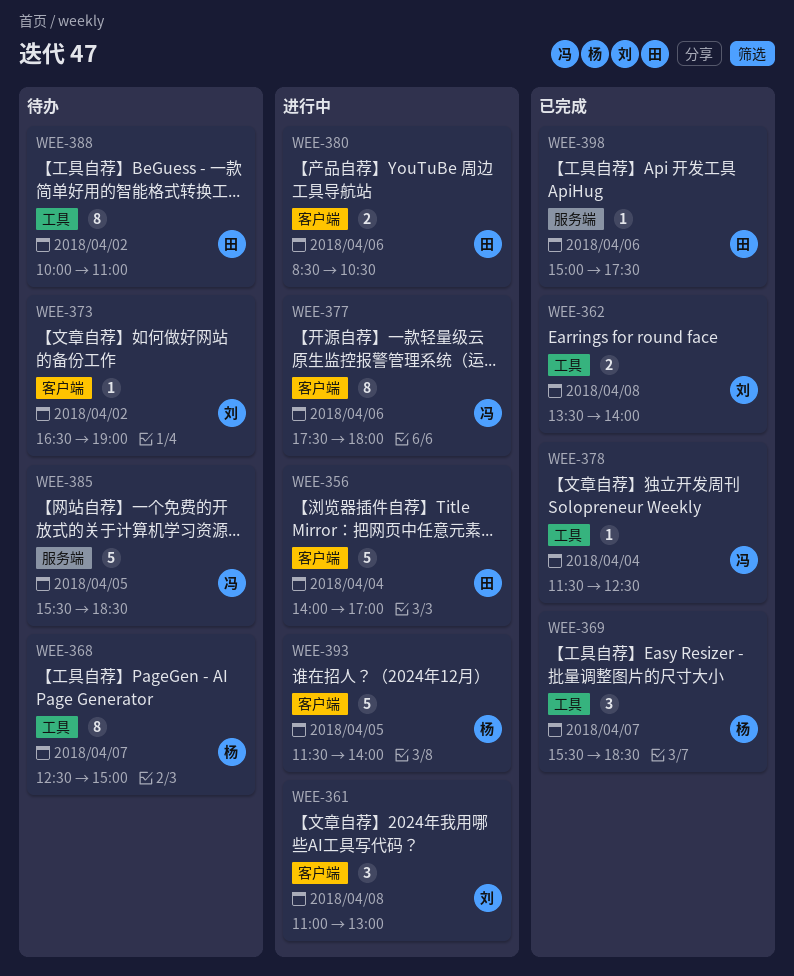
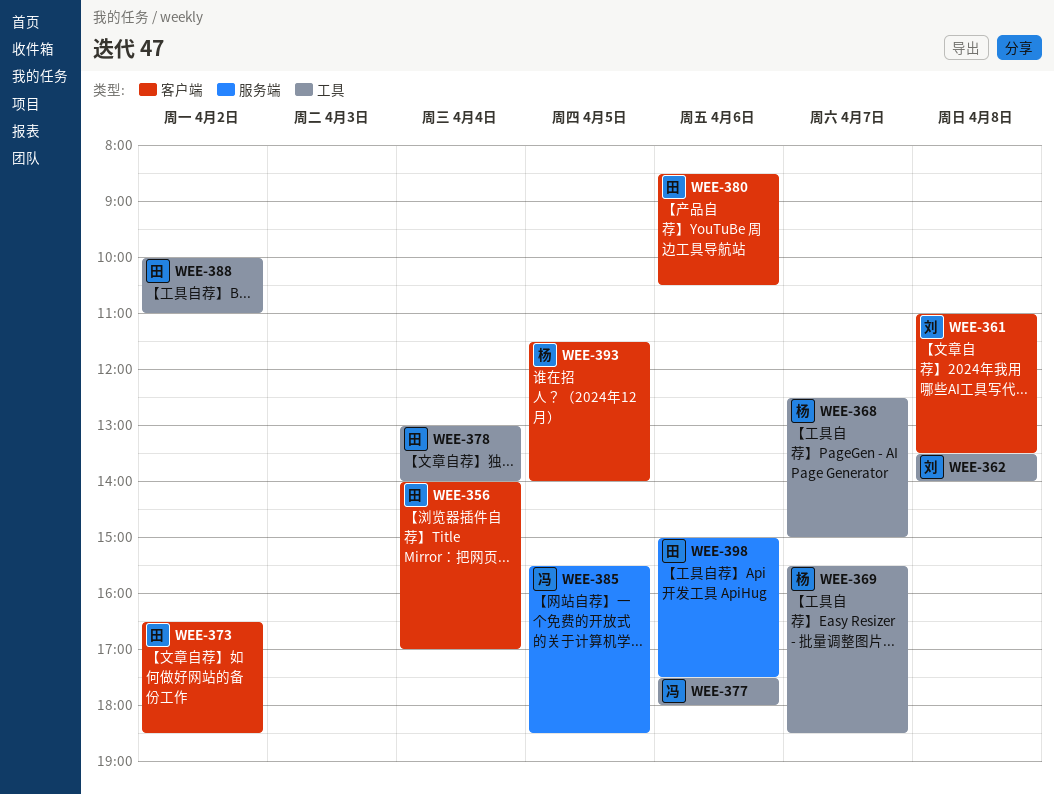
WEE-361, ends: 13:00 -> 13:30
WEE-373, owner: 刘 -> 田
WEE-373, ends: 19:00 -> 18:30
WEE-377, label: 客户端 -> 工具
WEE-378, owner: 冯 -> 田
WEE-378, begins: 11:30 -> 13:00
WEE-378, ends: 12:30 -> 14:00

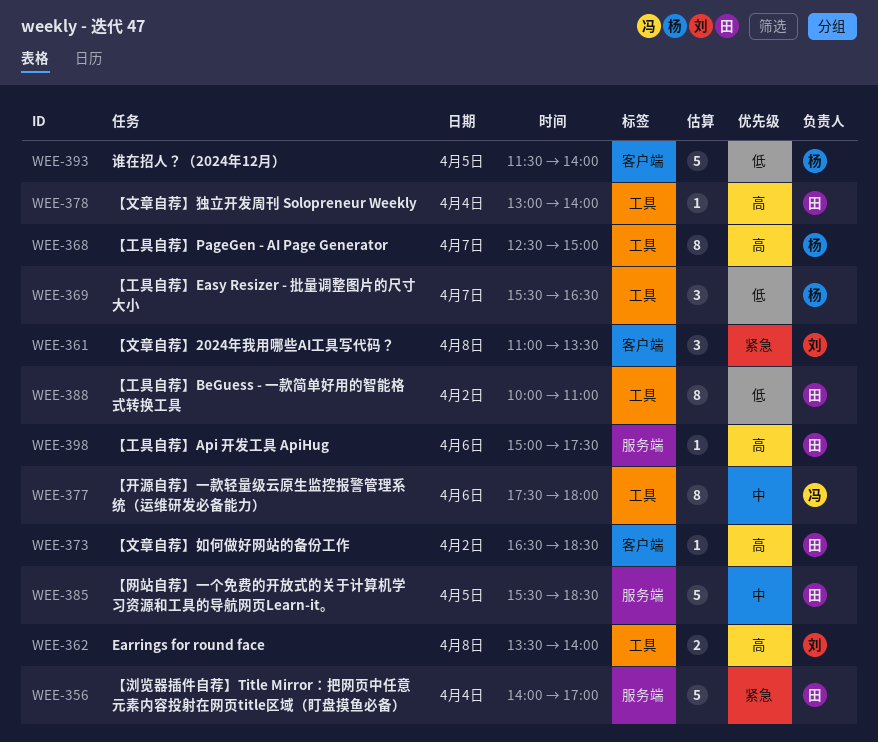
WEE-356, label: 客户端 -> 服务端
WEE-369, ends: 18:30 -> 16:30
WEE-380: present -> none
WEE-385, owner: 冯 -> 田

